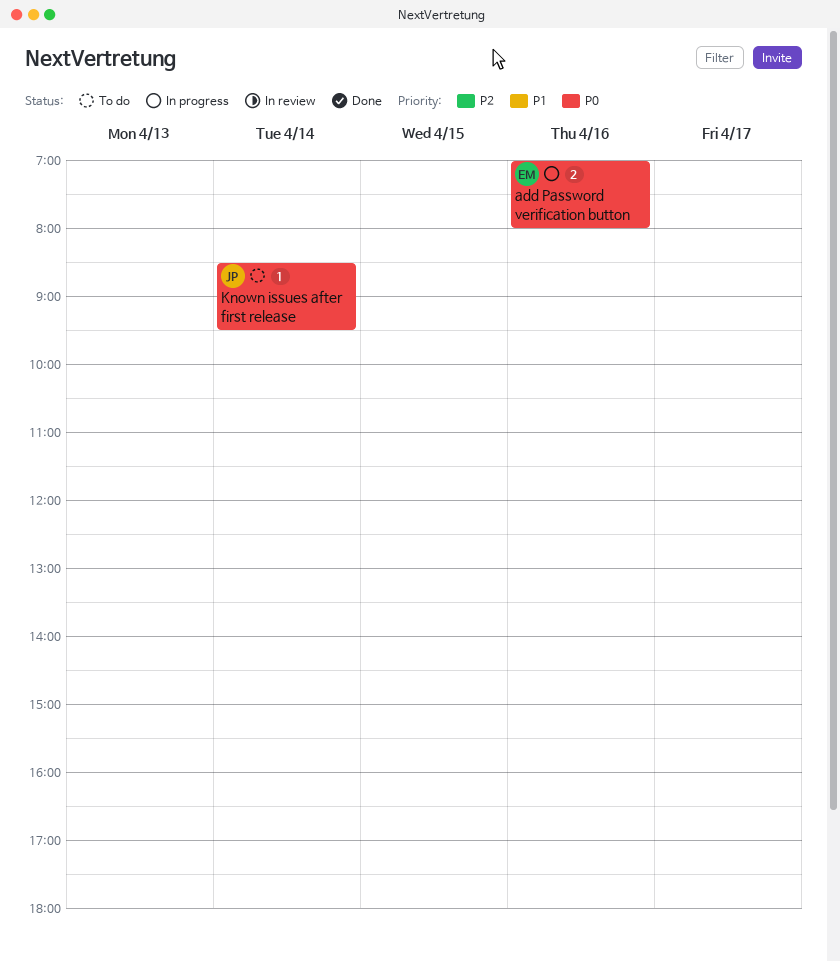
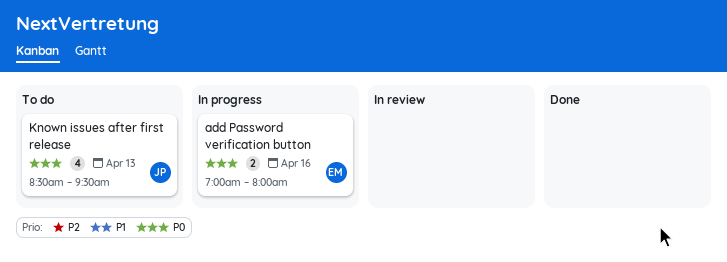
Known issues after first release, estimate: 1 -> 4
Known issues after first release, day: Apr 14 -> Apr 13

